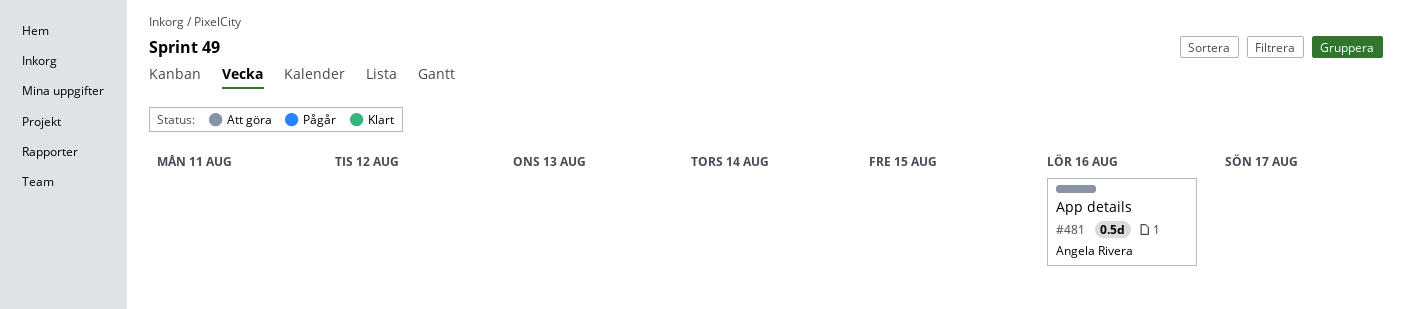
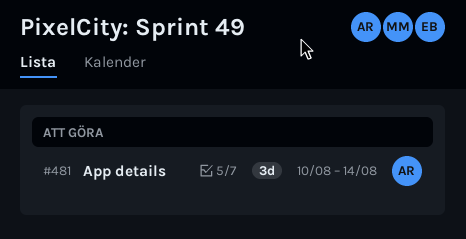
#481, estimate: 0.5d -> 3d
#481, due: Aug 16 -> Aug 14

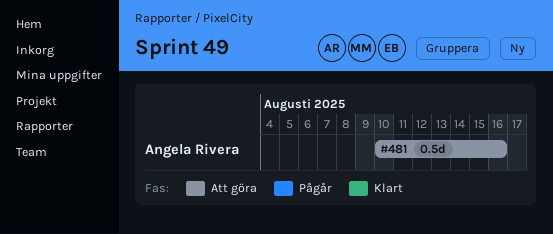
#481, estimate: 3d -> 0.5d
#481, due: Aug 14 -> Aug 16

